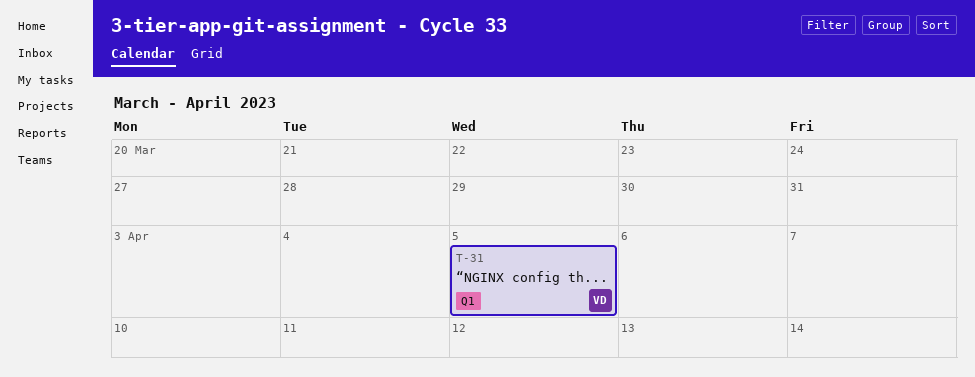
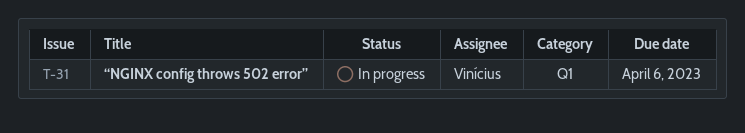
T-31, due: Apr 5 -> Apr 6

